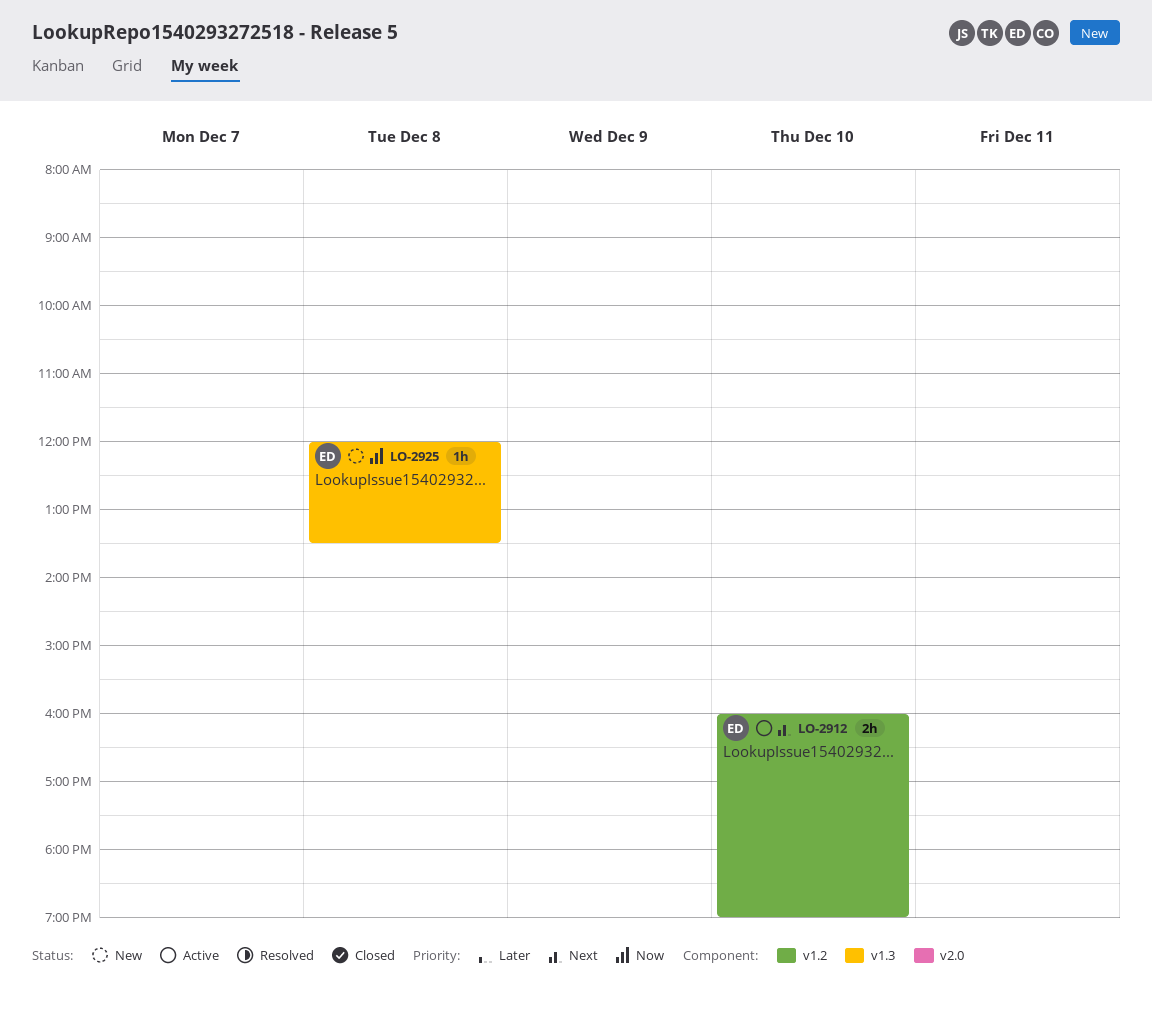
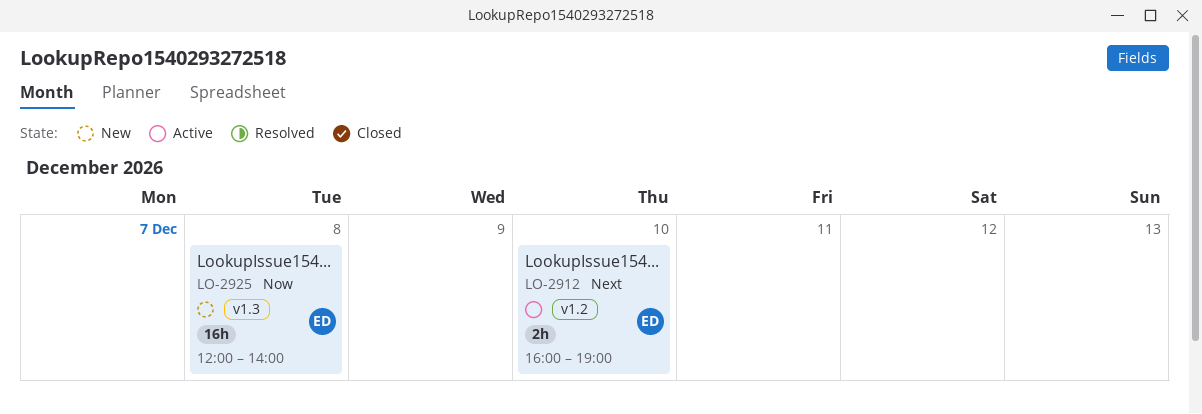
LO-2925, estimate: 1h -> 16h
LO-2925, ends: 13:30 -> 14:00

